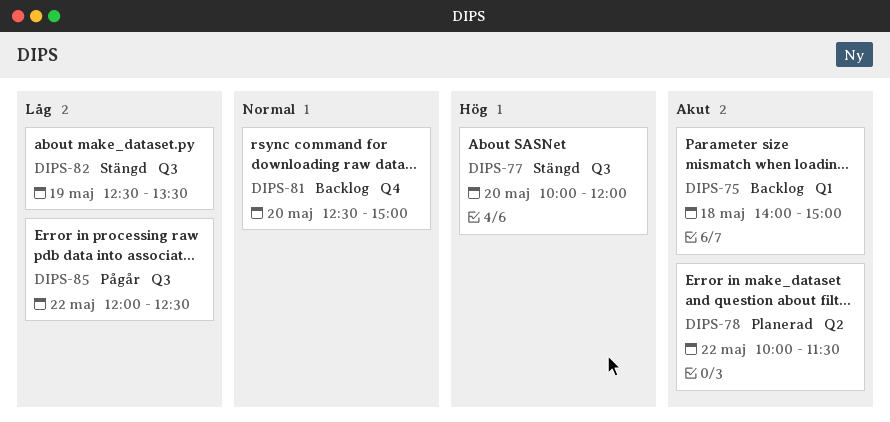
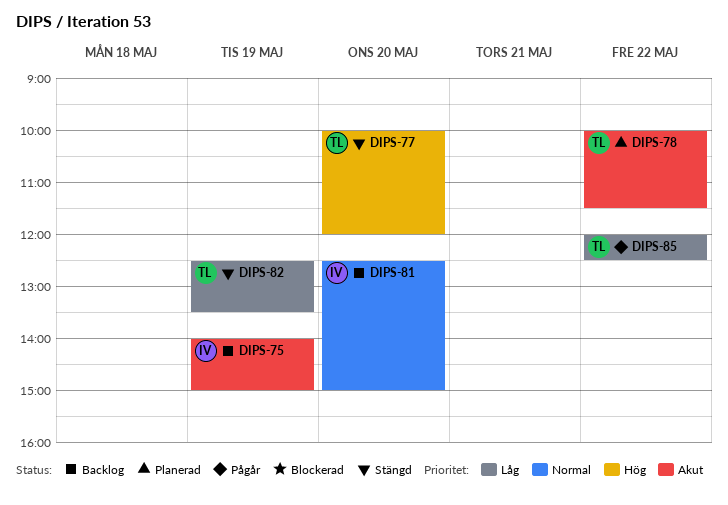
DIPS-75, day: May 18 -> May 19

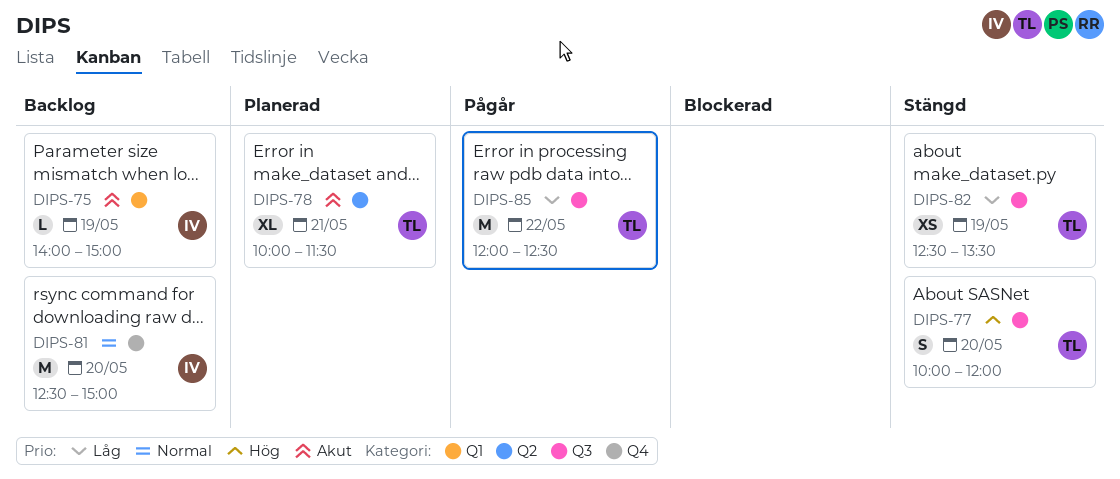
DIPS-78, day: May 22 -> May 21

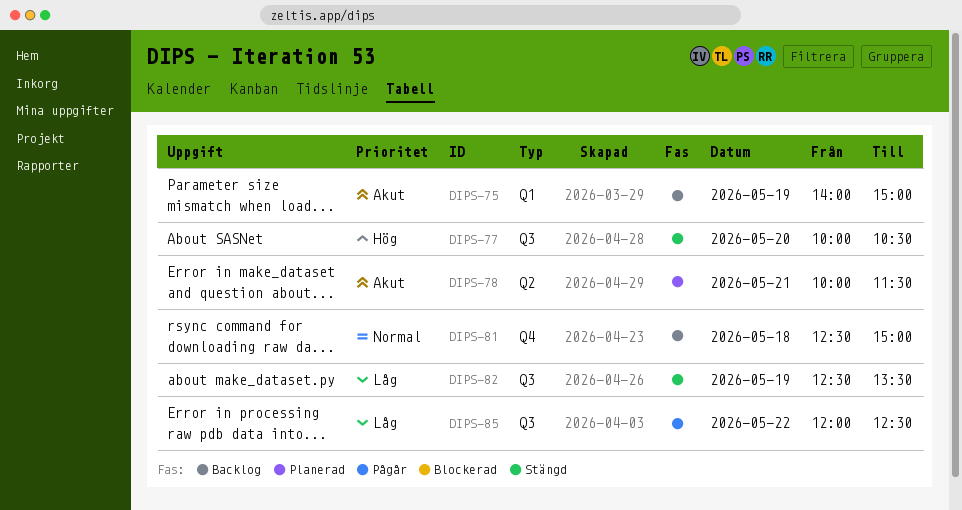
DIPS-77, ends: 12:00 -> 10:30
DIPS-81, day: May 20 -> May 18

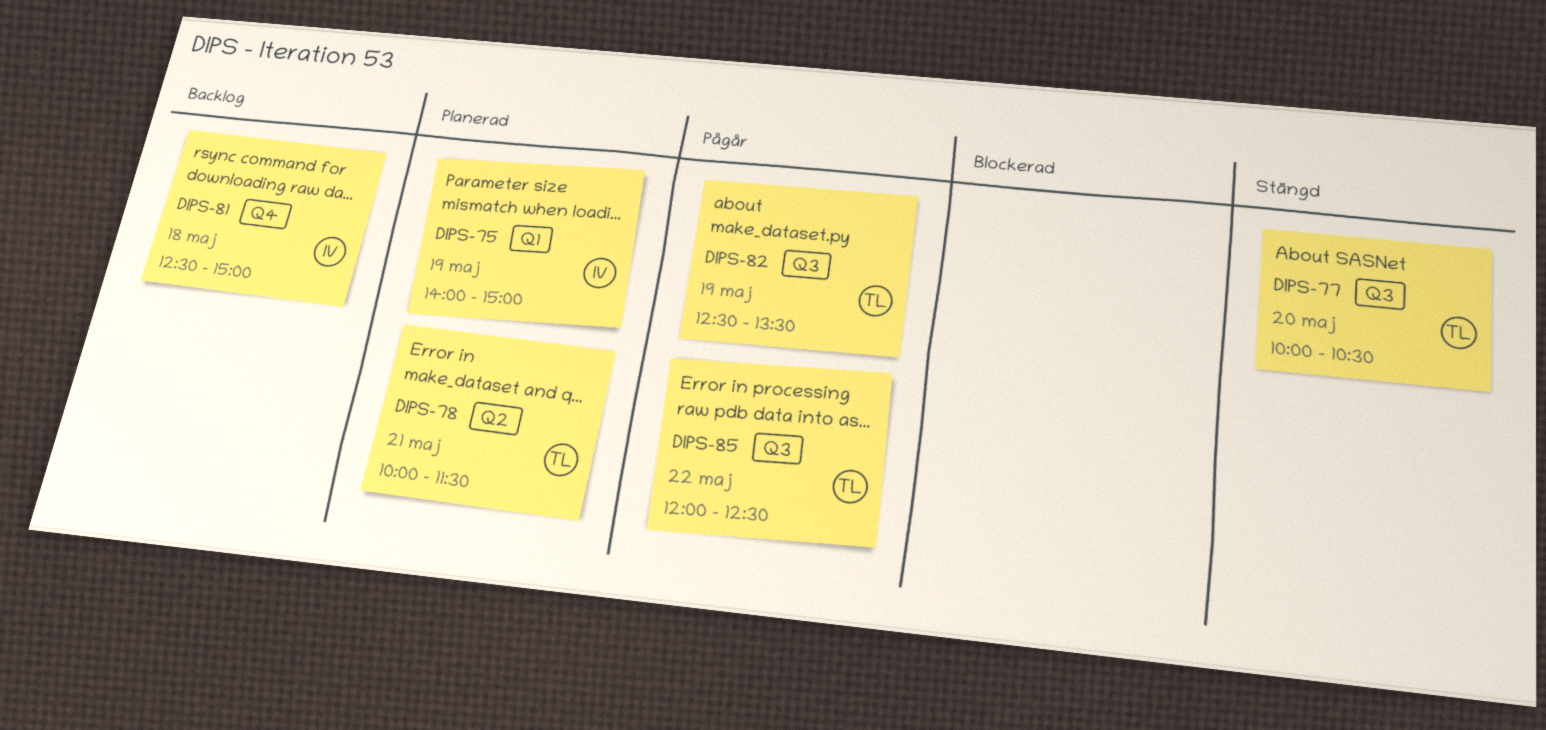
DIPS-75, status: Backlog -> Planerad
DIPS-82, status: Stängd -> Pågår

